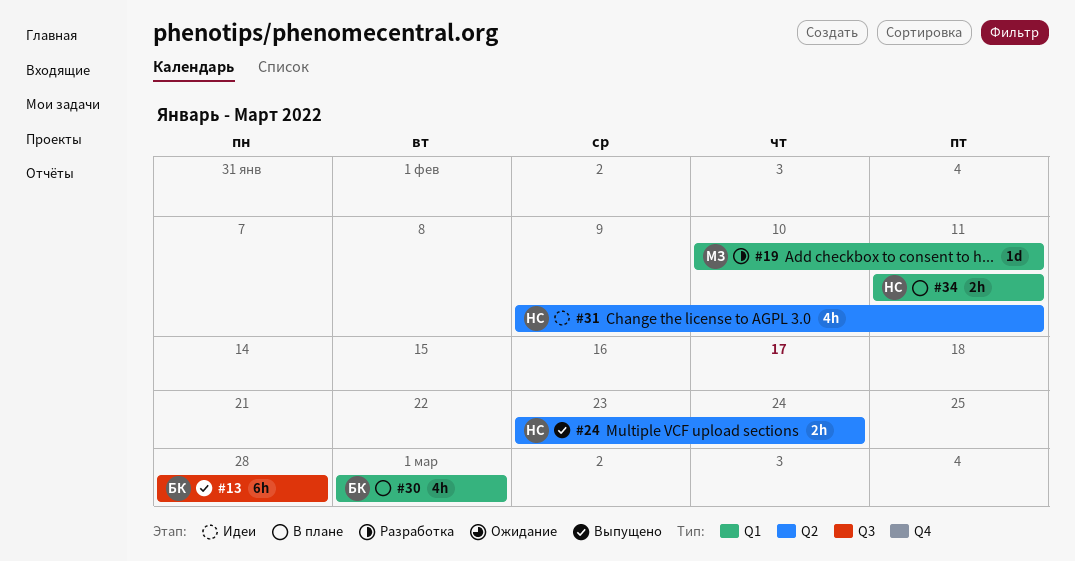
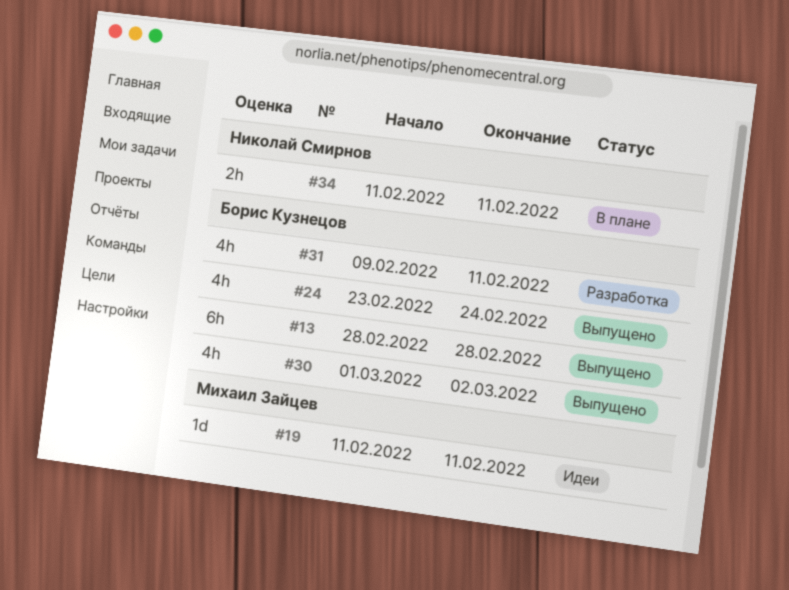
#19, status: Разработка -> Идеи
#19, start: Feb 10 -> Feb 11
#24, owner: Николай Смирнов -> Борис Кузнецов
#24, estimate: 2h -> 4h
#30, status: В плане -> Выпущено
#30, due: Mar 1 -> Mar 2
#31, status: Идеи -> Разработка
#31, owner: Николай Смирнов -> Борис Кузнецов

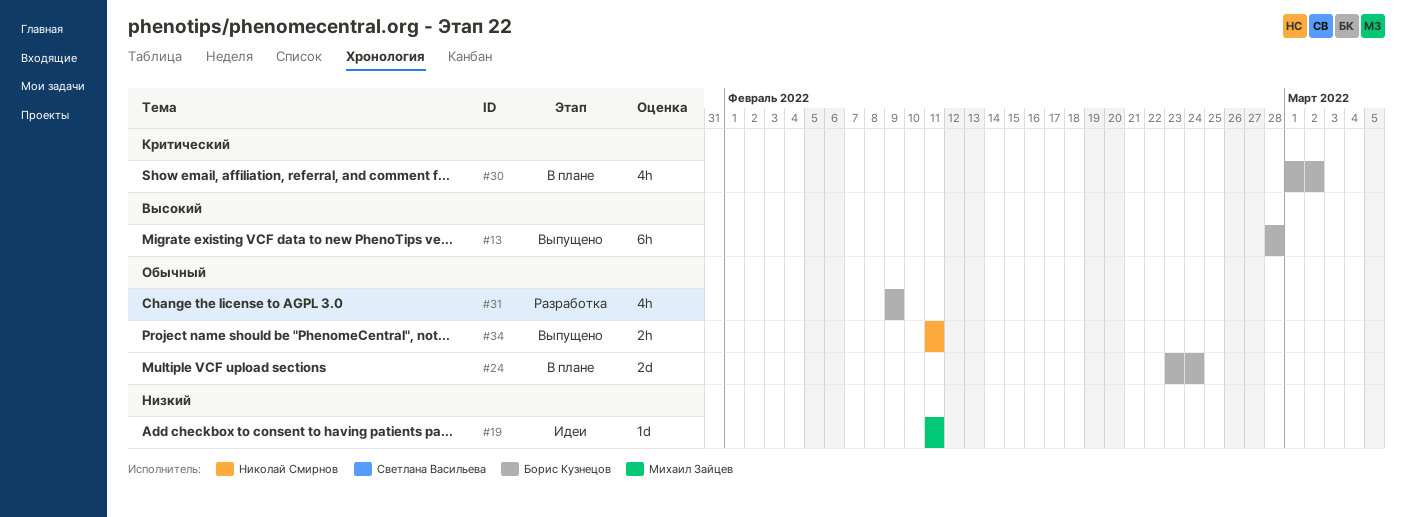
#24, status: Выпущено -> В плане
#24, estimate: 4h -> 2d
#30, status: Выпущено -> В плане
#31, due: Feb 11 -> Feb 9
#34, status: В плане -> Выпущено

